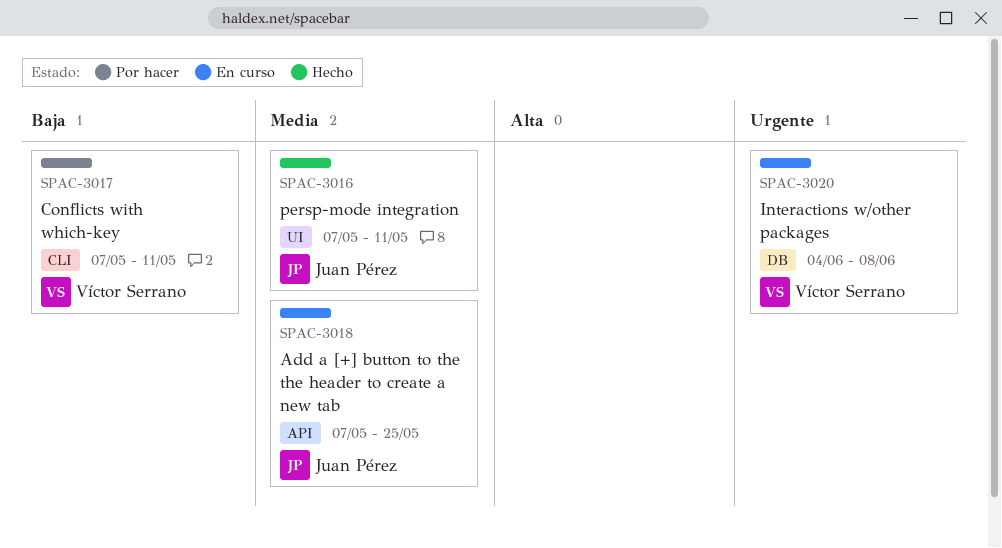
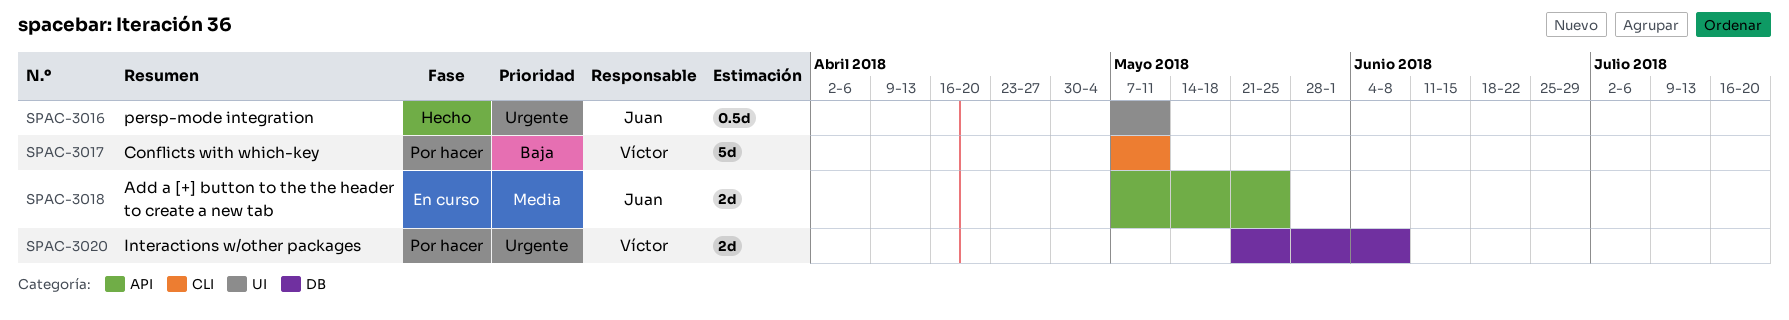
SPAC-3016, priority: Media -> Urgente
SPAC-3020, status: En curso -> Por hacer
SPAC-3020, start: Jun 4 -> May 21

